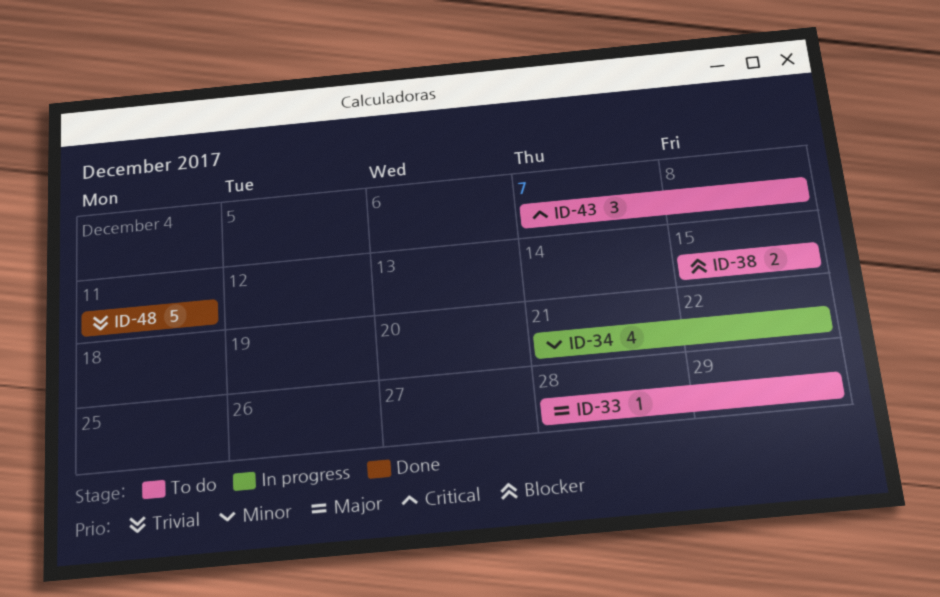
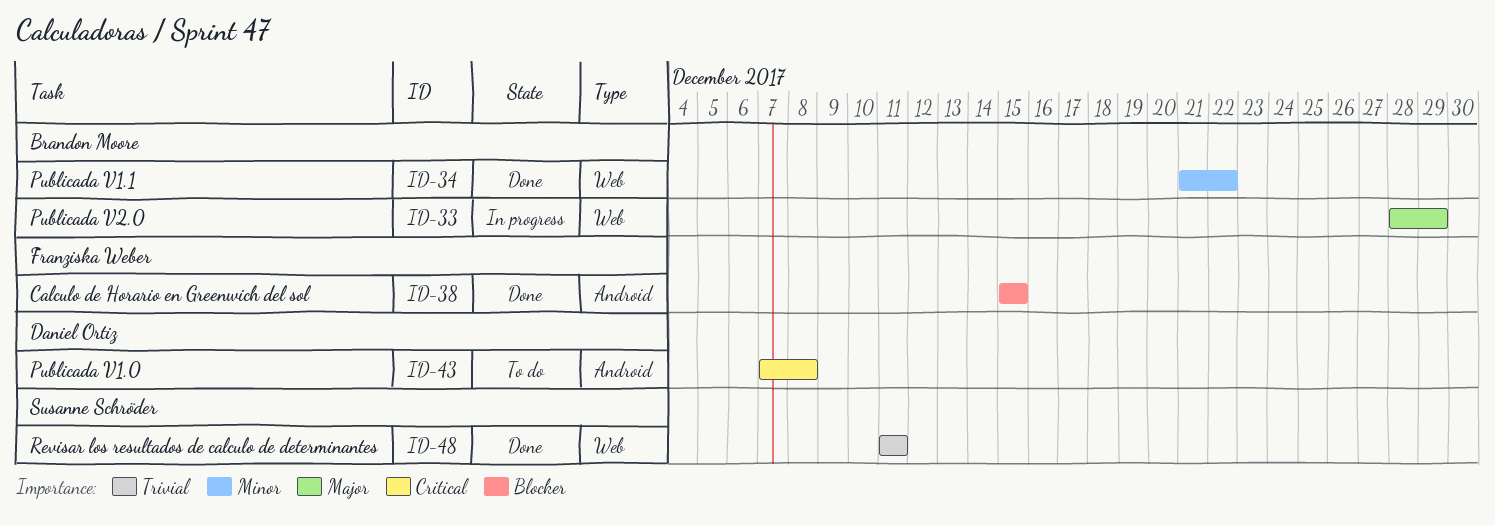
ID-33, status: To do -> In progress
ID-34, status: In progress -> Done
ID-38, status: To do -> Done

